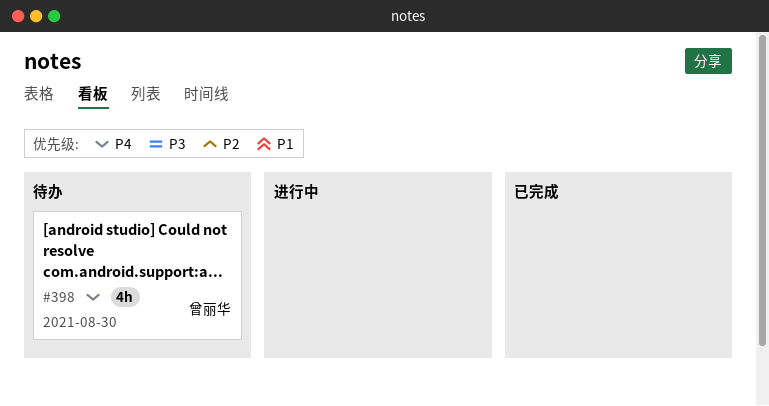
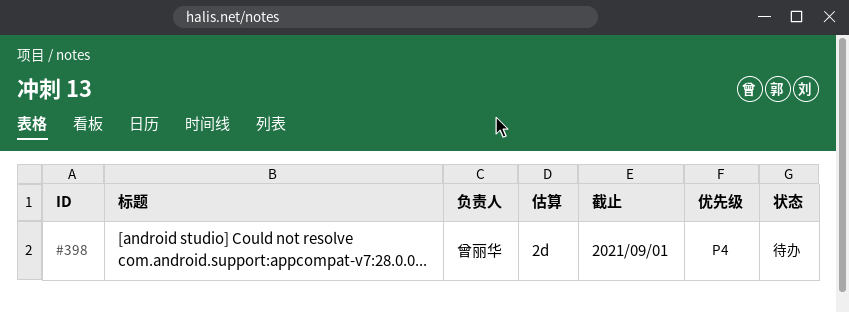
#398, estimate: 4h -> 2d
#398, due: Aug 30 -> Sep 1

